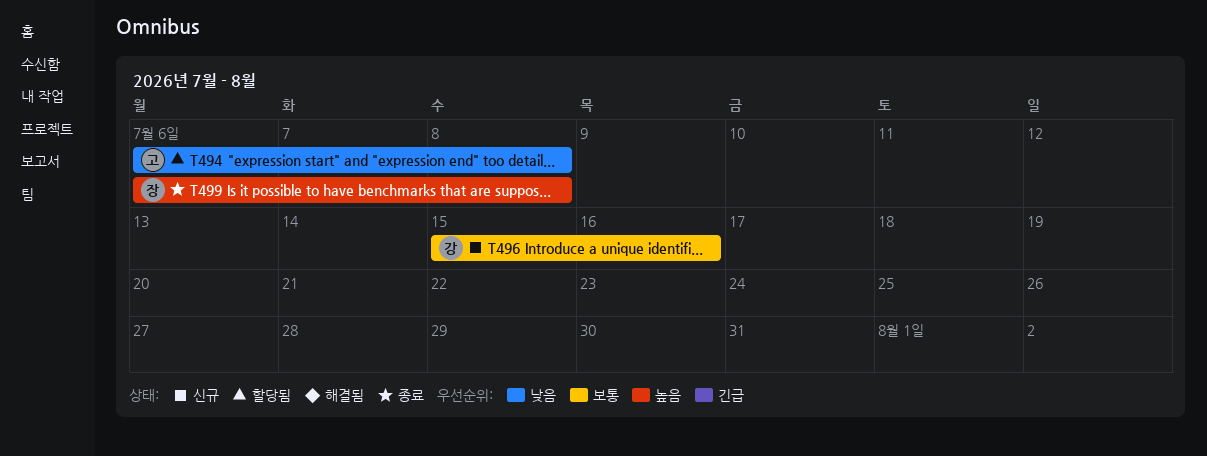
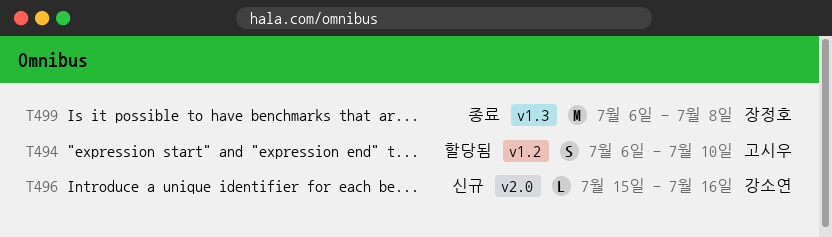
T494, due: Jul 8 -> Jul 10

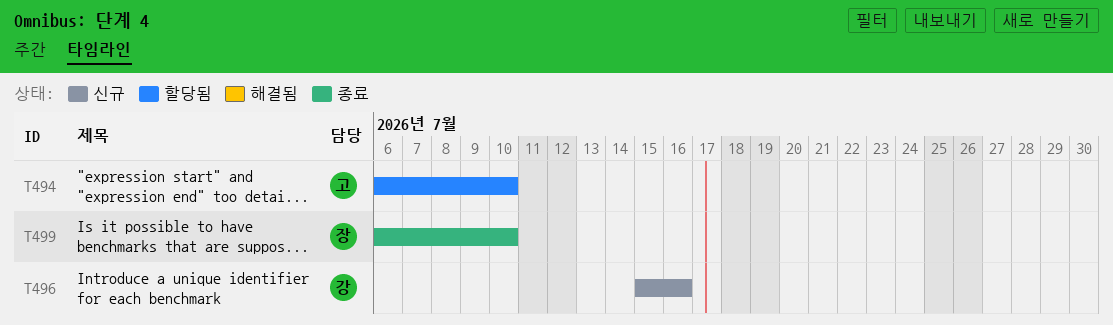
T499, due: Jul 8 -> Jul 10

